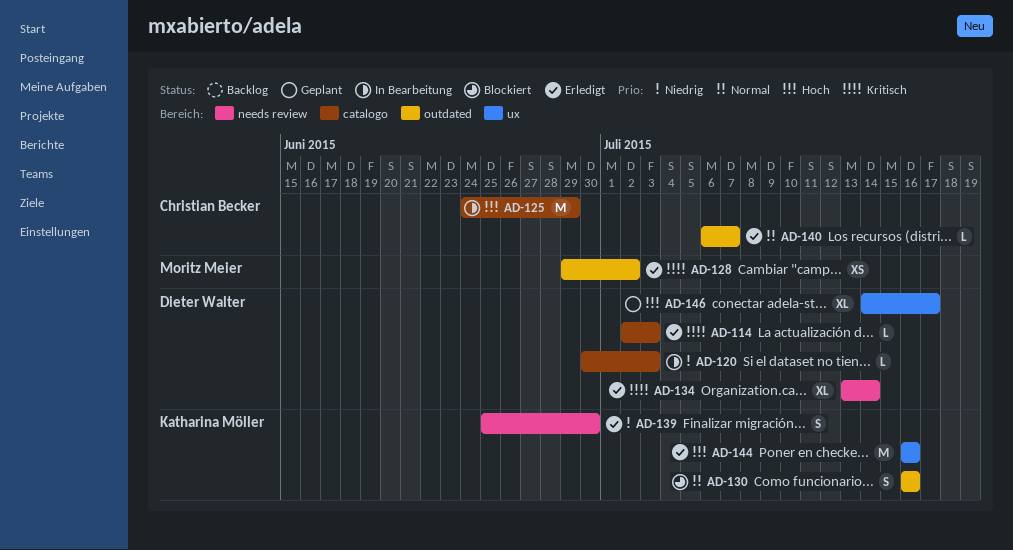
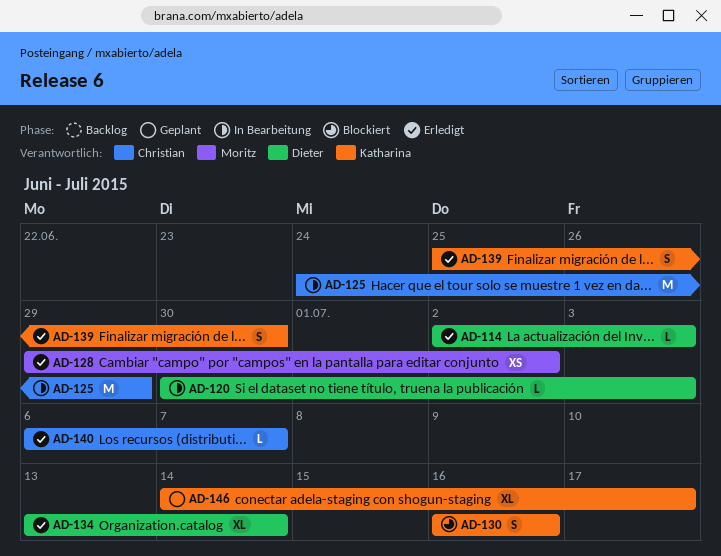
AD-144: present -> none
AD-146, owner: Dieter Walter -> Katharina Möller

